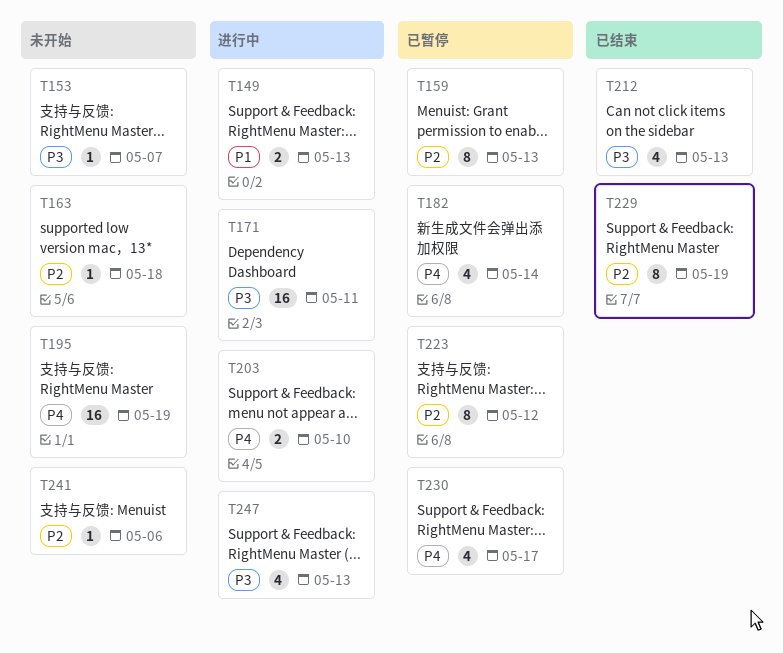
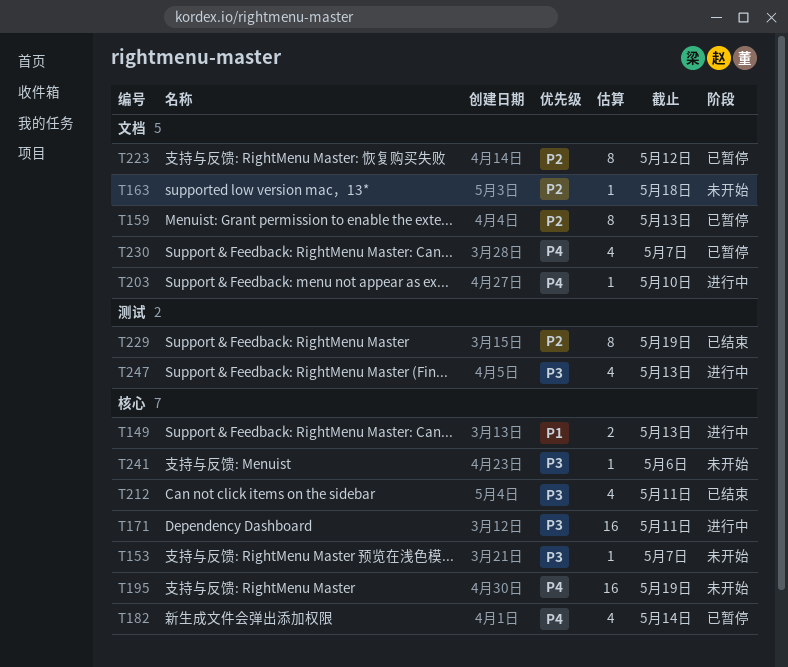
T203, estimate: 2 -> 1
T212, due: May 13 -> May 11
T230, due: May 17 -> May 7
T241, priority: P2 -> P3

